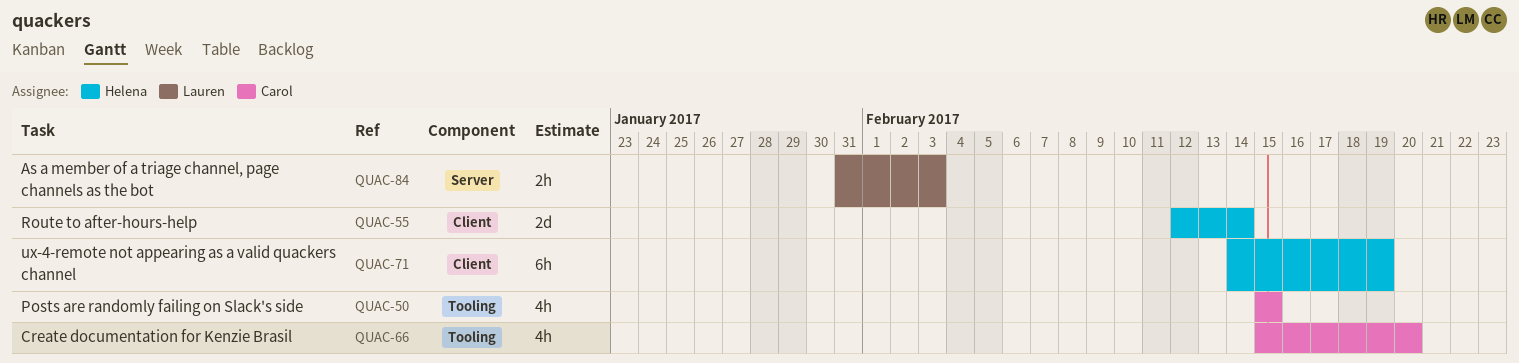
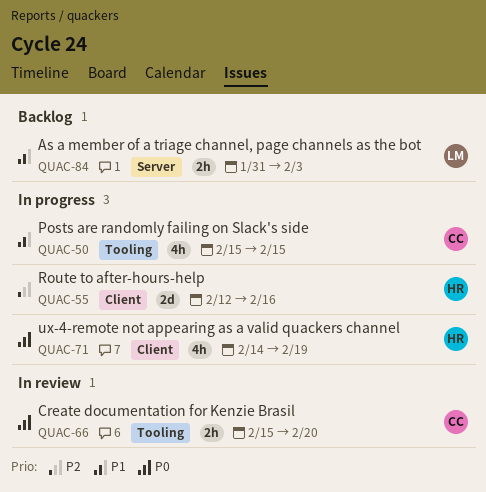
QUAC-55, due: Feb 14 -> Feb 16
QUAC-66, estimate: 4h -> 2h
QUAC-71, estimate: 6h -> 4h

